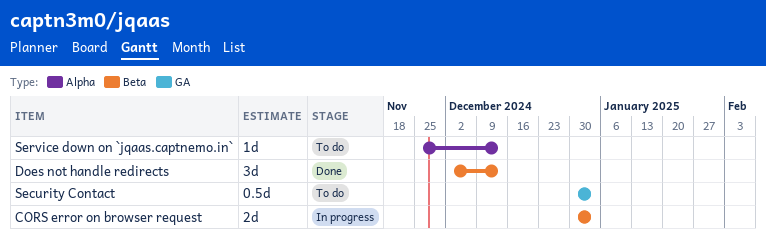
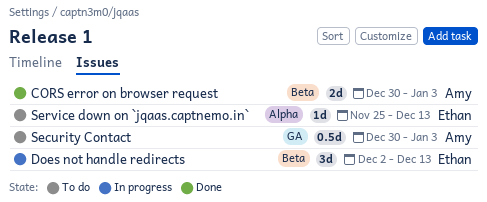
CORS error on browser request, status: In progress -> Done
Does not handle redirects, status: Done -> In progress

